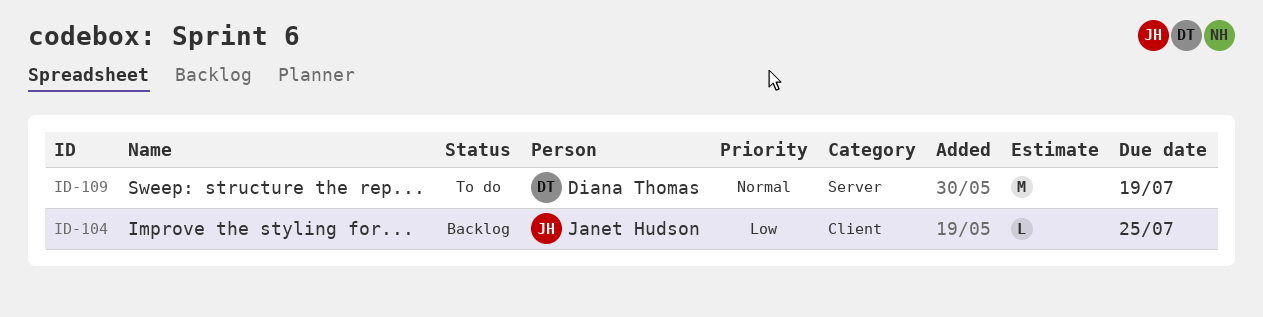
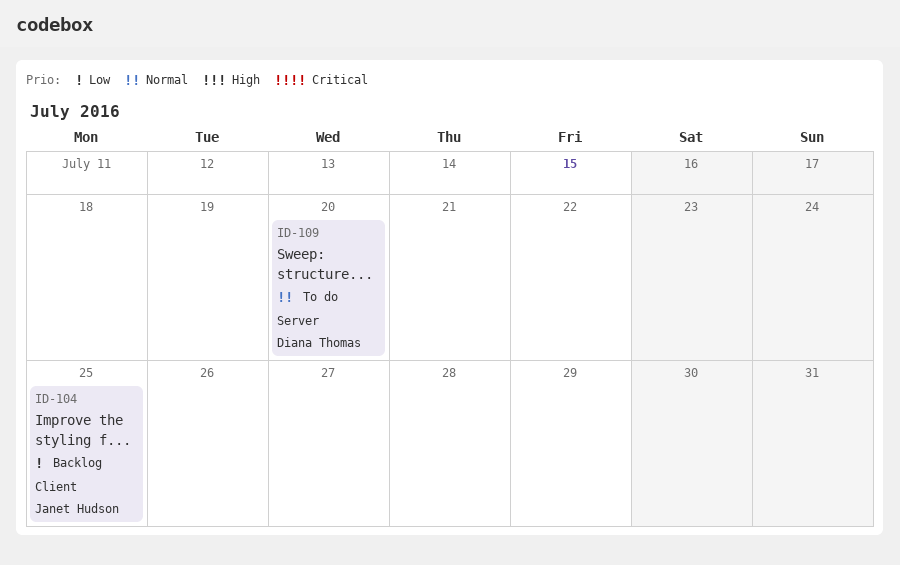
ID-109, due: Jul 19 -> Jul 20

